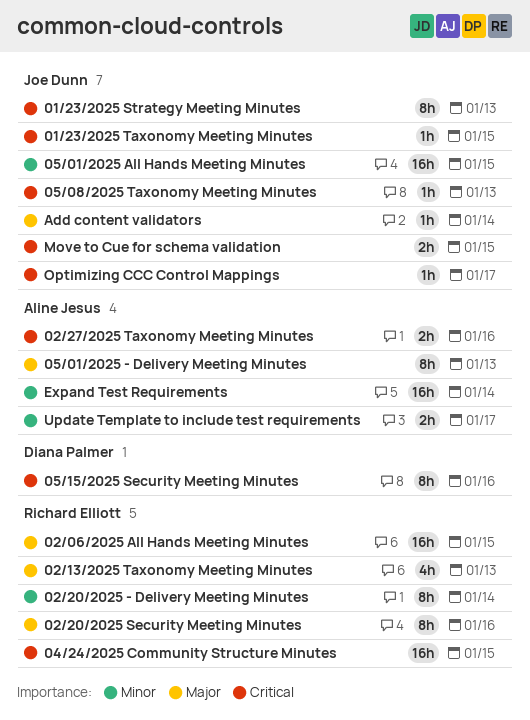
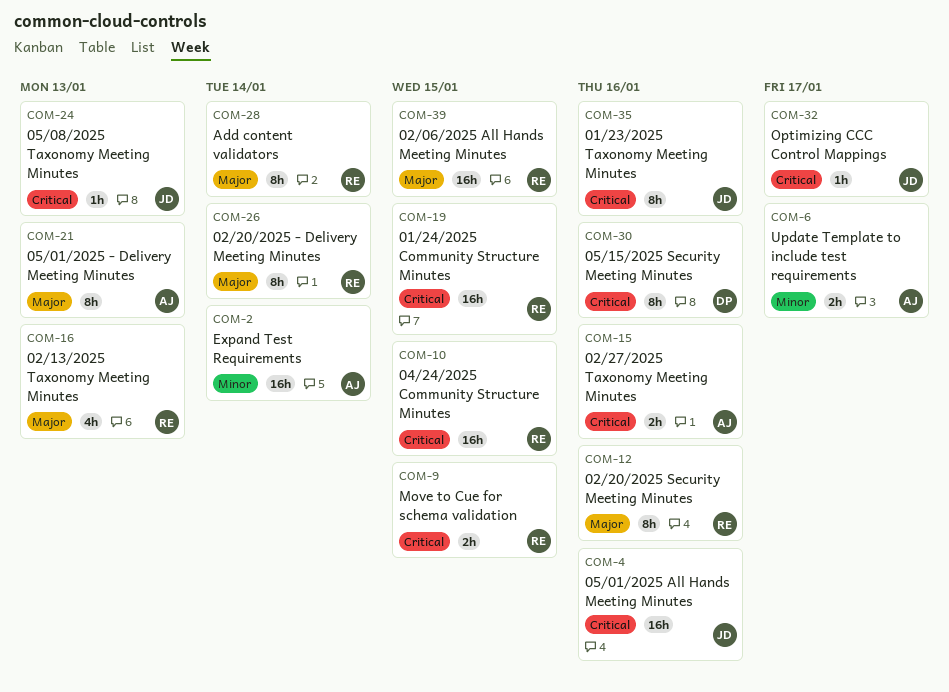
01/23/2025 Strategy Meeting Minutes: present -> none
01/23/2025 Taxonomy Meeting Minutes, estimate: 1h -> 8h
01/23/2025 Taxonomy Meeting Minutes, due: Jan 15 -> Jan 16
01/24/2025 Community Structure Minutes: none -> present
02/20/2025 - Delivery Meeting Minutes, priority: Minor -> Major
05/01/2025 All Hands Meeting Minutes, priority: Minor -> Critical
05/01/2025 All Hands Meeting Minutes, due: Jan 15 -> Jan 16
Add content validators, owner: Joe Dunn -> Richard Elliott
Add content validators, estimate: 1h -> 8h
Move to Cue for schema validation, owner: Joe Dunn -> Richard Elliott

